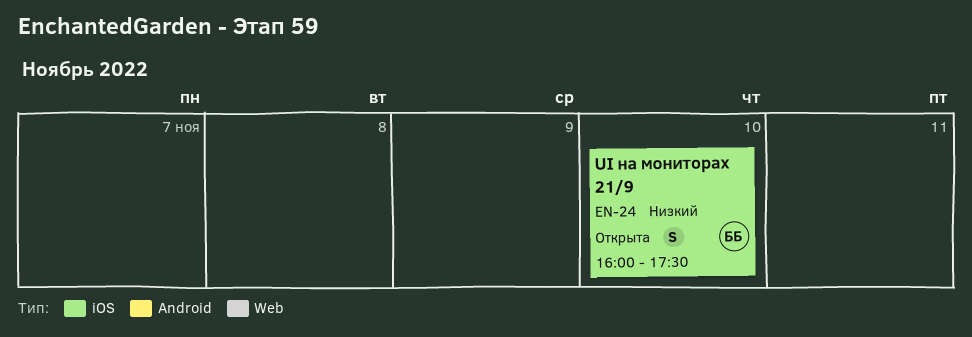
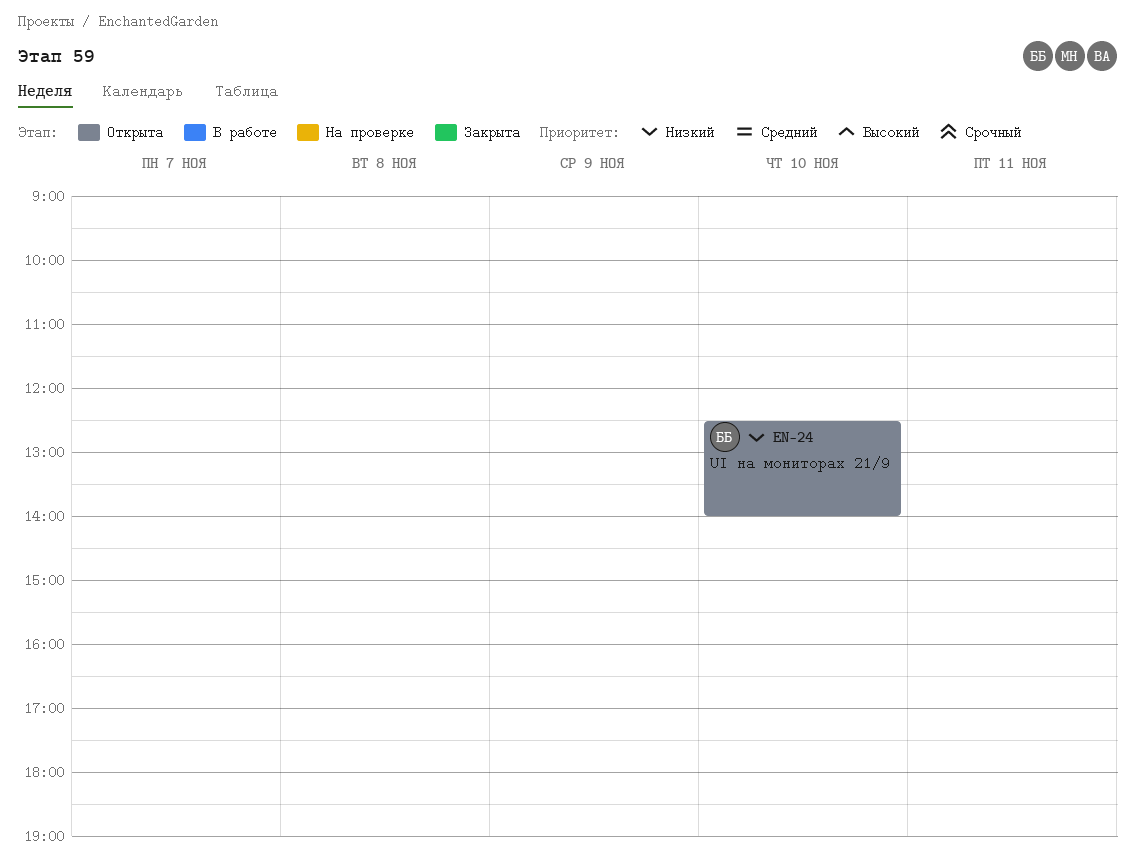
EN-24, begins: 16:00 -> 12:30
EN-24, ends: 17:30 -> 14:00

